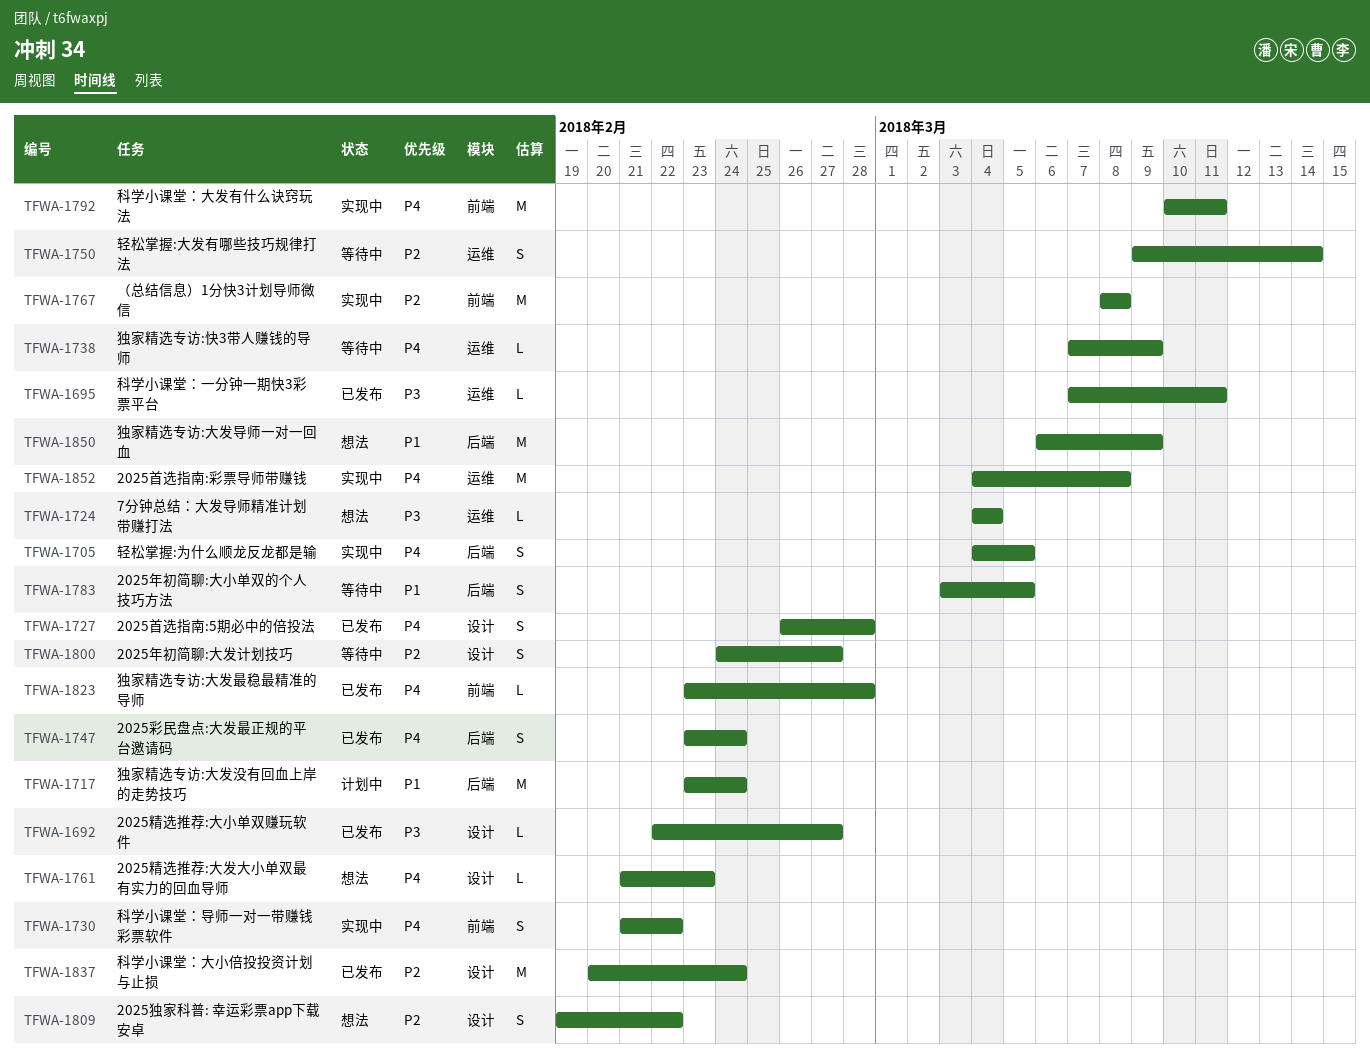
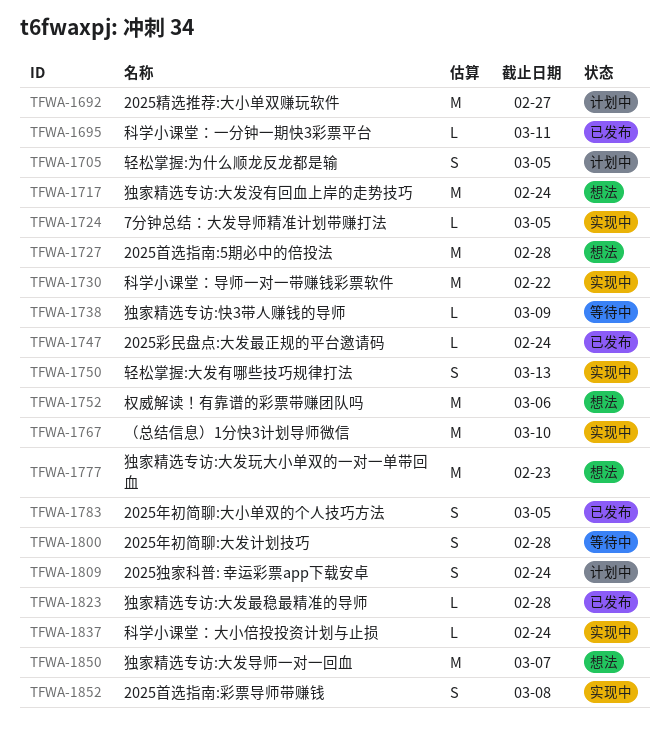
TFWA-1692, status: 已发布 -> 计划中
TFWA-1692, estimate: L -> M
TFWA-1705, status: 实现中 -> 计划中
TFWA-1717, status: 计划中 -> 想法
TFWA-1724, status: 想法 -> 实现中
TFWA-1724, due: Mar 4 -> Mar 5
TFWA-1727, status: 已发布 -> 想法
TFWA-1727, estimate: S -> M
TFWA-1730, estimate: S -> M
TFWA-1747, estimate: S -> L
TFWA-1750, status: 等待中 -> 实现中
TFWA-1750, due: Mar 14 -> Mar 13
TFWA-1752: none -> present
TFWA-1761: present -> none
TFWA-1767, due: Mar 8 -> Mar 10
TFWA-1777: none -> present
TFWA-1783, status: 等待中 -> 已发布
TFWA-1792: present -> none
TFWA-1800, due: Feb 27 -> Feb 28
TFWA-1809, status: 想法 -> 计划中
TFWA-1809, due: Feb 22 -> Feb 24
TFWA-1837, status: 已发布 -> 实现中
TFWA-1837, estimate: M -> L
TFWA-1850, due: Mar 9 -> Mar 7
TFWA-1852, estimate: M -> S

